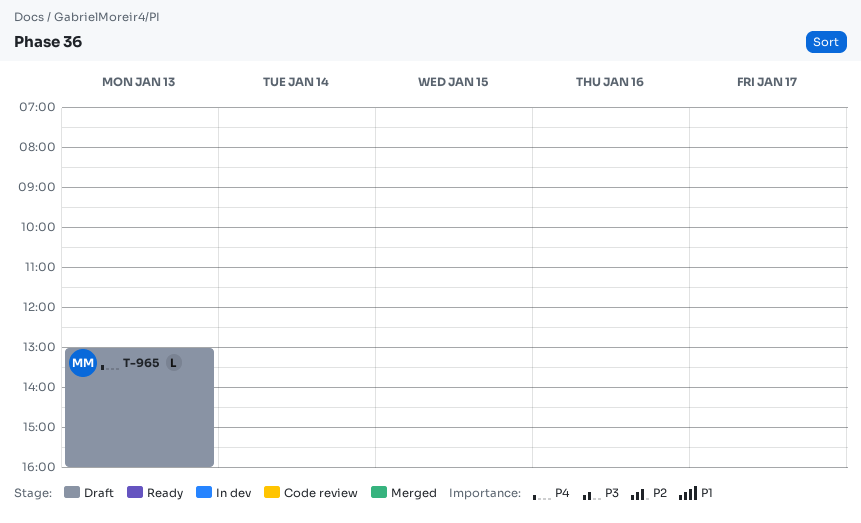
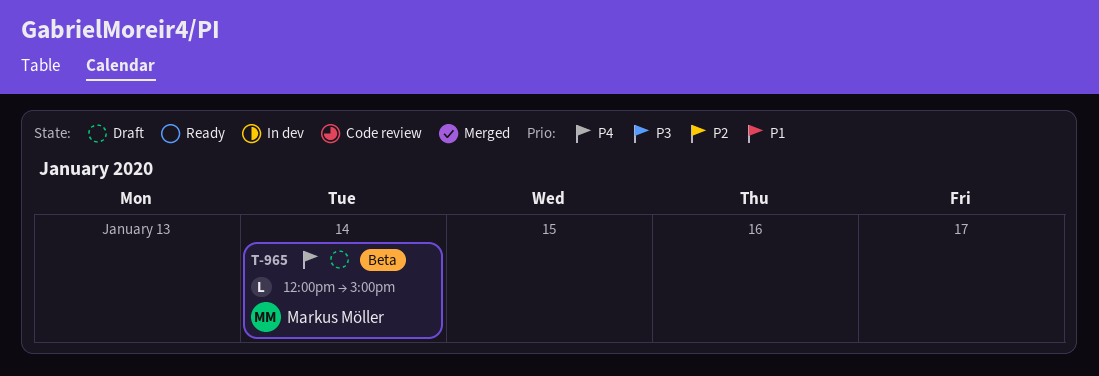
T-965, day: Jan 13 -> Jan 14
T-965, begins: 13:00 -> 12:00
T-965, ends: 16:00 -> 15:00

